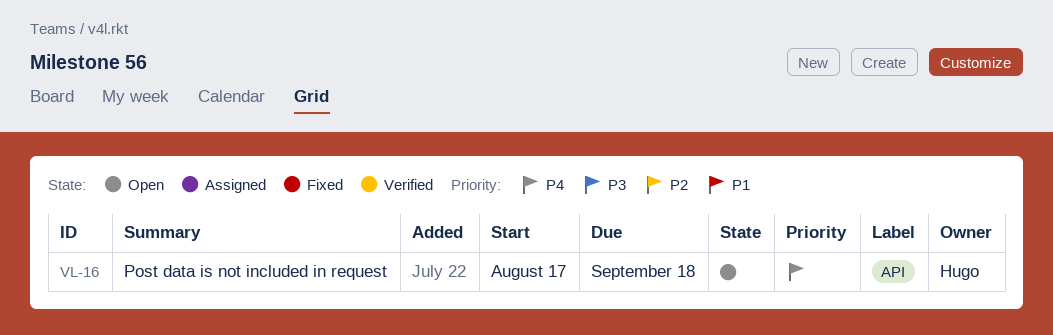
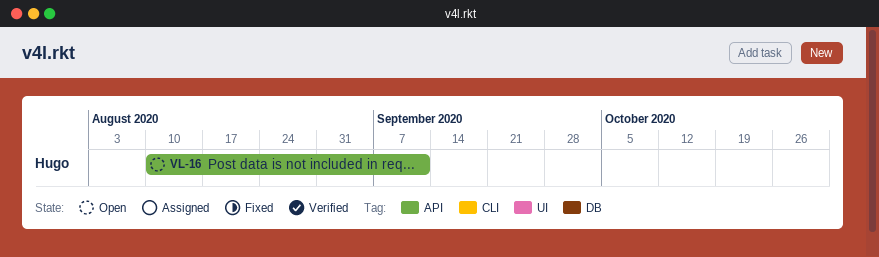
VL-16, start: Aug 17 -> Aug 10
VL-16, due: Sep 18 -> Sep 11

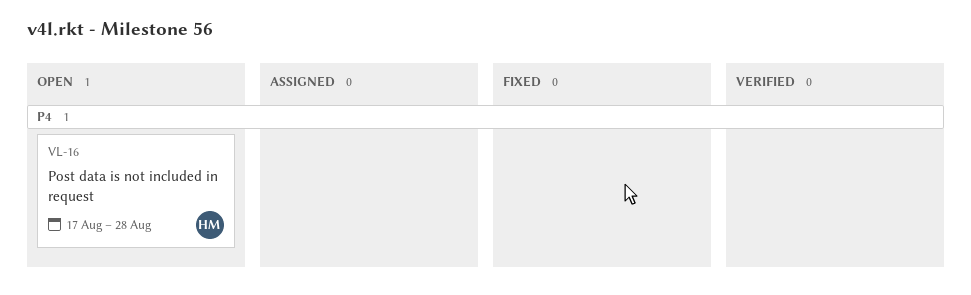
VL-16, start: Aug 10 -> Aug 17
VL-16, due: Sep 11 -> Aug 28

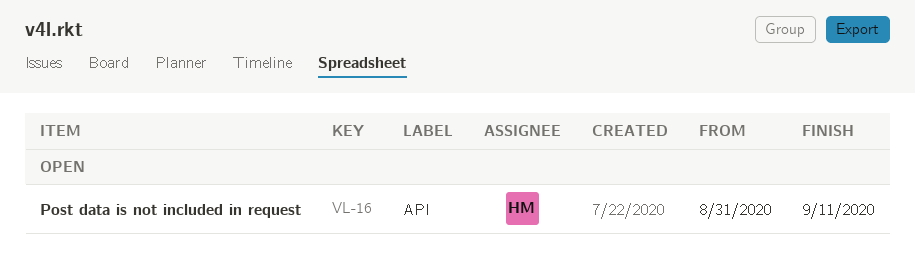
VL-16, start: Aug 17 -> Aug 31
VL-16, due: Aug 28 -> Sep 11

